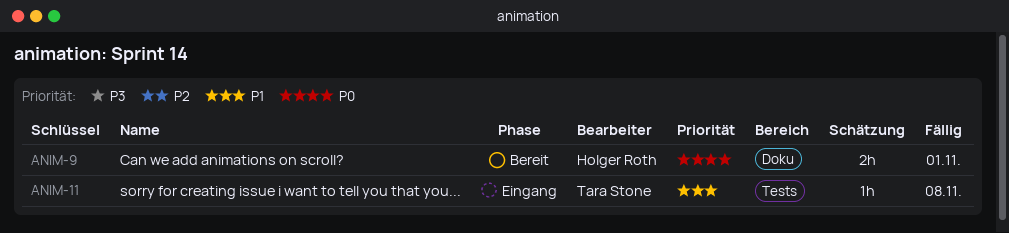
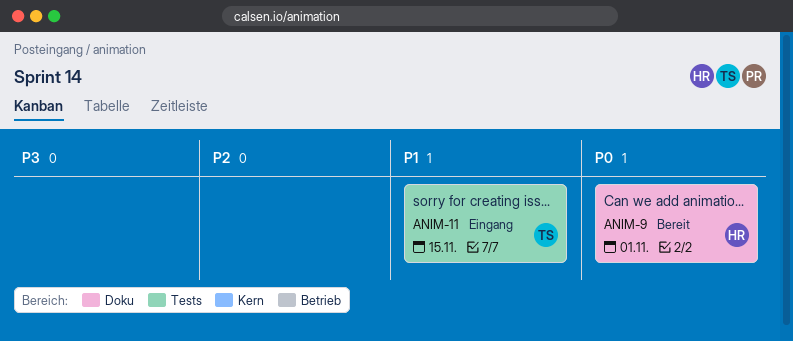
ANIM-11, due: Nov 8 -> Nov 15

